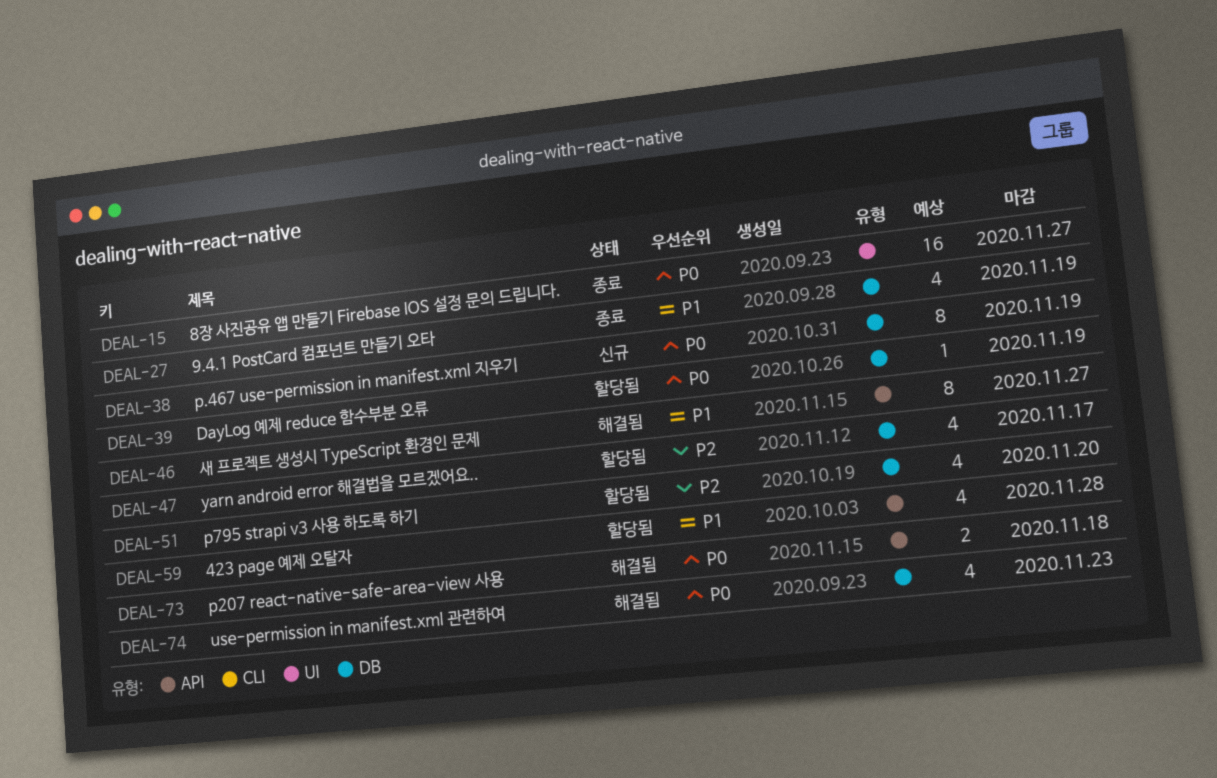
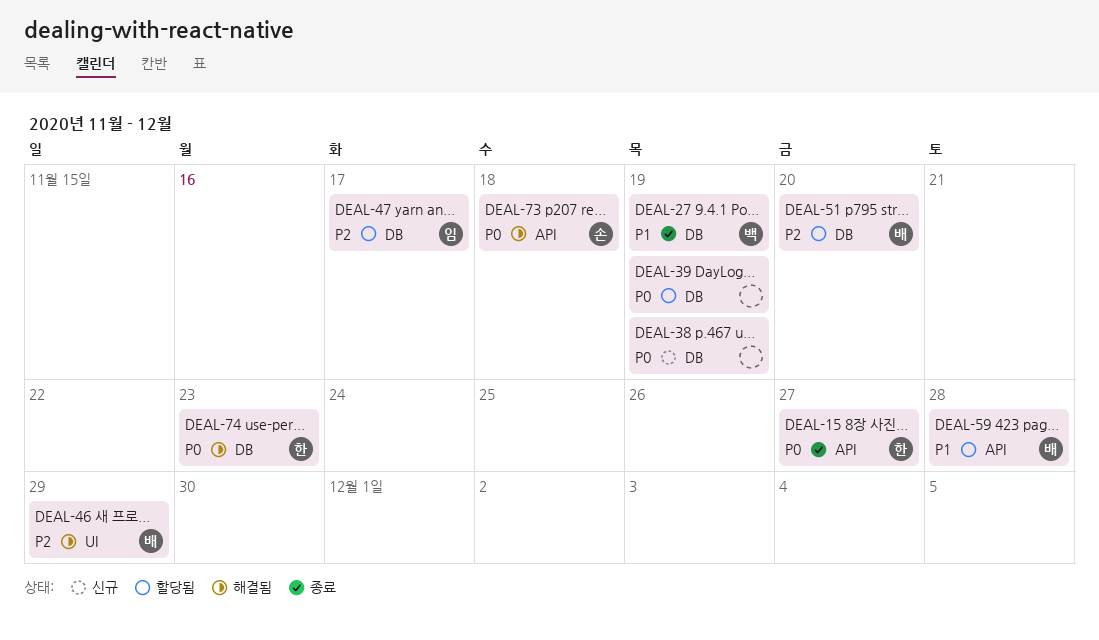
DEAL-15, label: UI -> API
DEAL-46, priority: P1 -> P2
DEAL-46, label: API -> UI
DEAL-46, due: Nov 27 -> Nov 29

